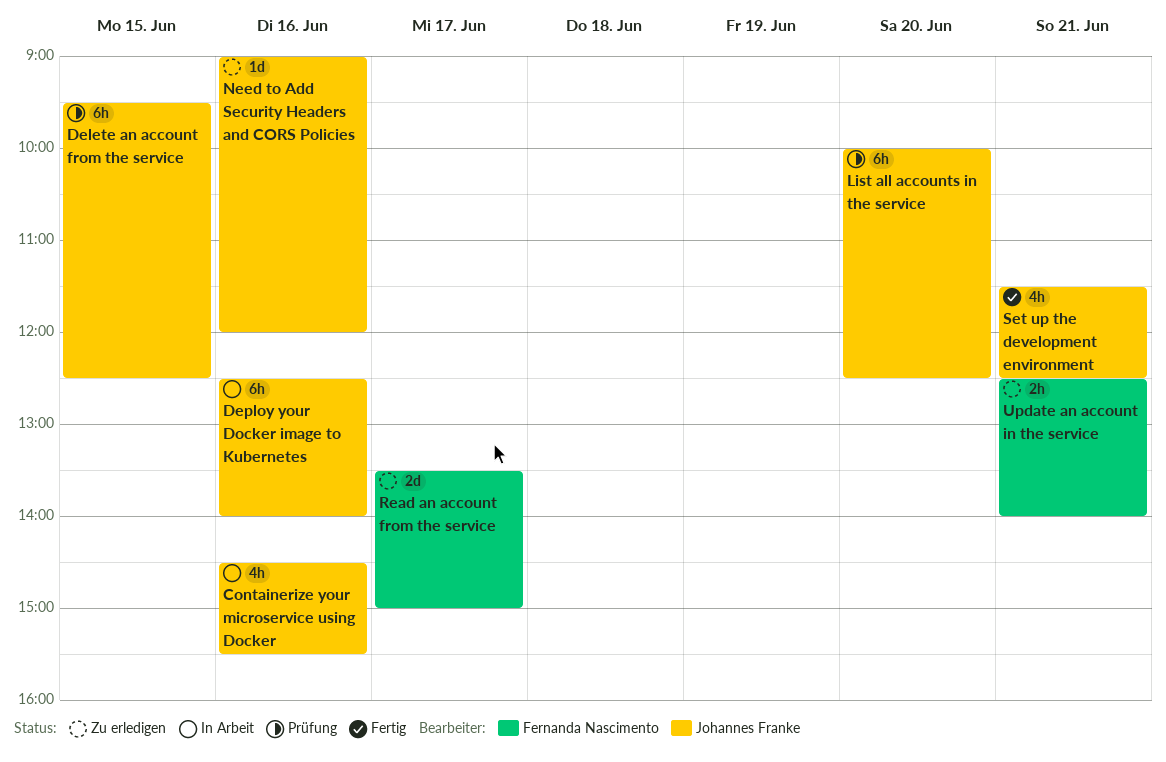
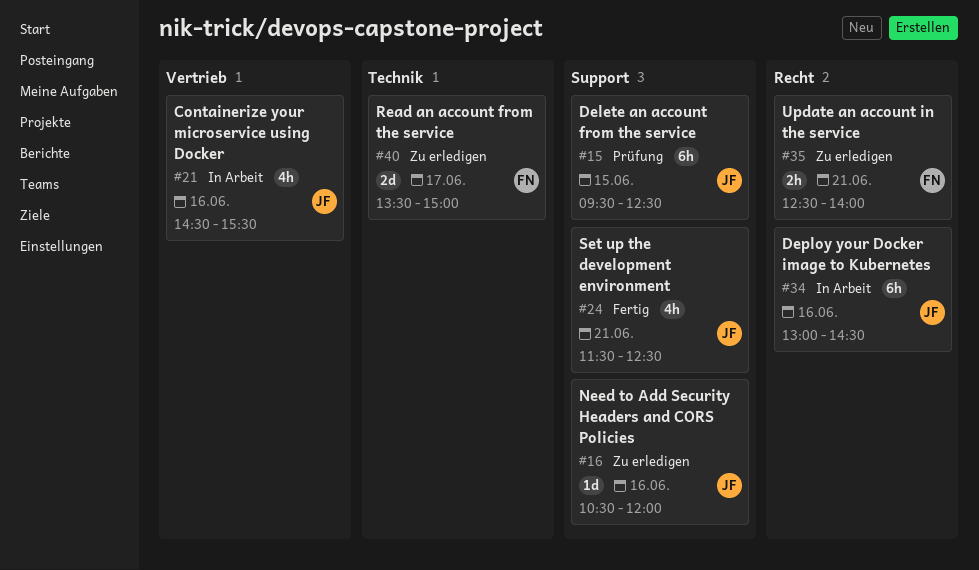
Deploy your Docker image to Kubernetes, begins: 12:30 -> 13:00
Deploy your Docker image to Kubernetes, ends: 14:00 -> 14:30
List all accounts in the service: present -> none
Need to Add Security Headers and CORS Policies, begins: 09:00 -> 10:30

